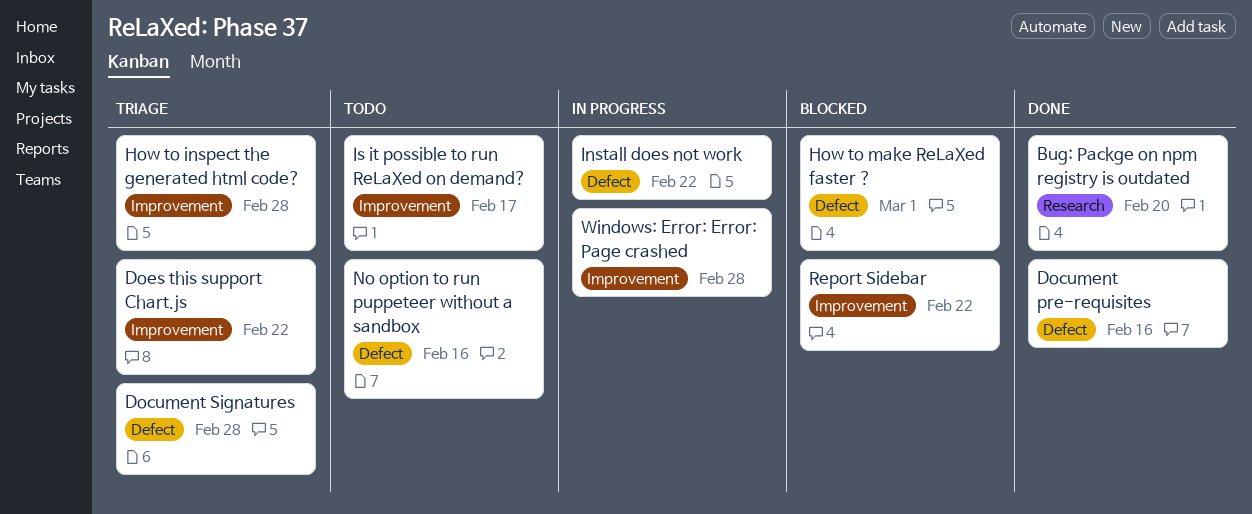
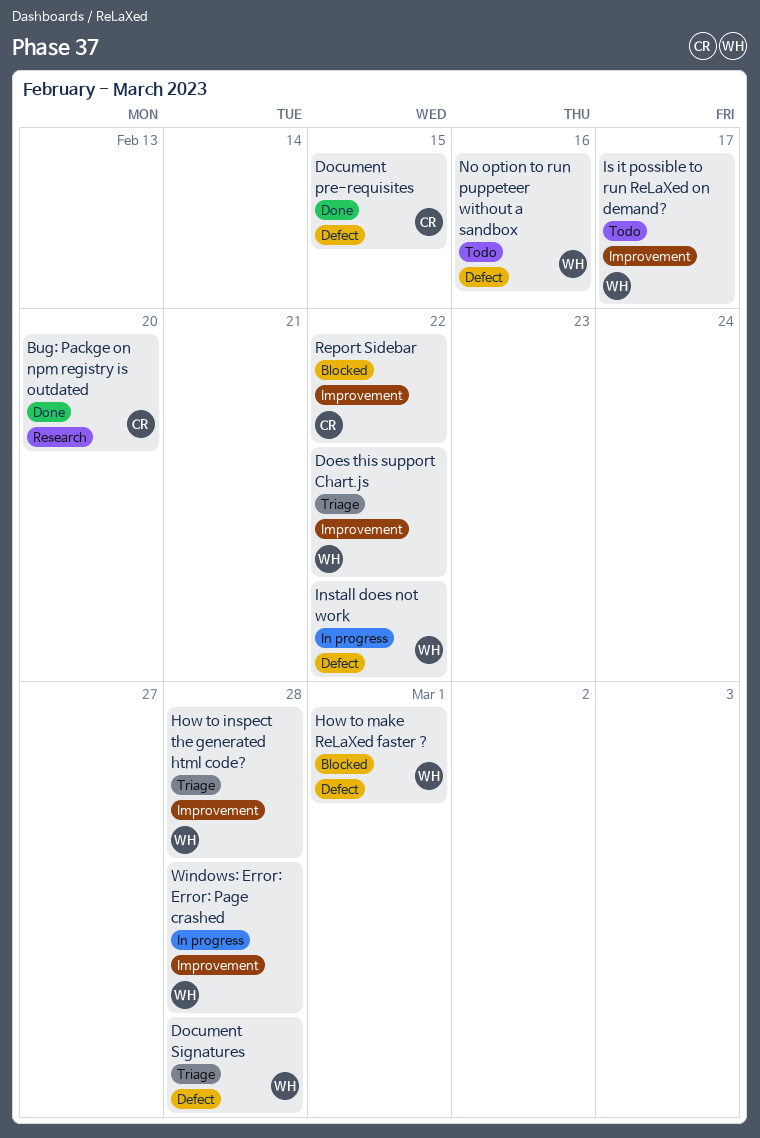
Document pre-requisites, due: Feb 16 -> Feb 15

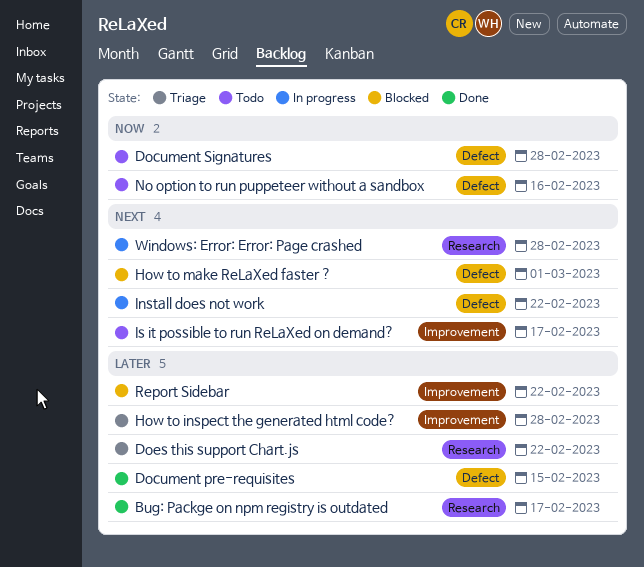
Bug: Packge on npm registry is outdated, due: Feb 20 -> Feb 17
Document Signatures, status: Triage -> Todo
Does this support Chart.js, label: Improvement -> Research
Windows: Error: Error: Page crashed, label: Improvement -> Research

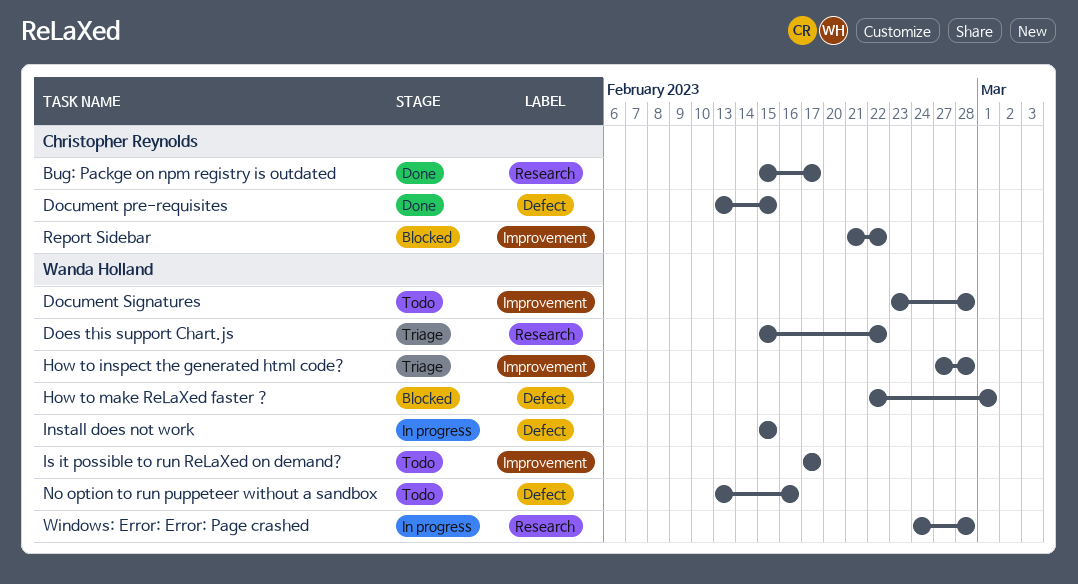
Document Signatures, label: Defect -> Improvement
Install does not work, due: Feb 22 -> Feb 15

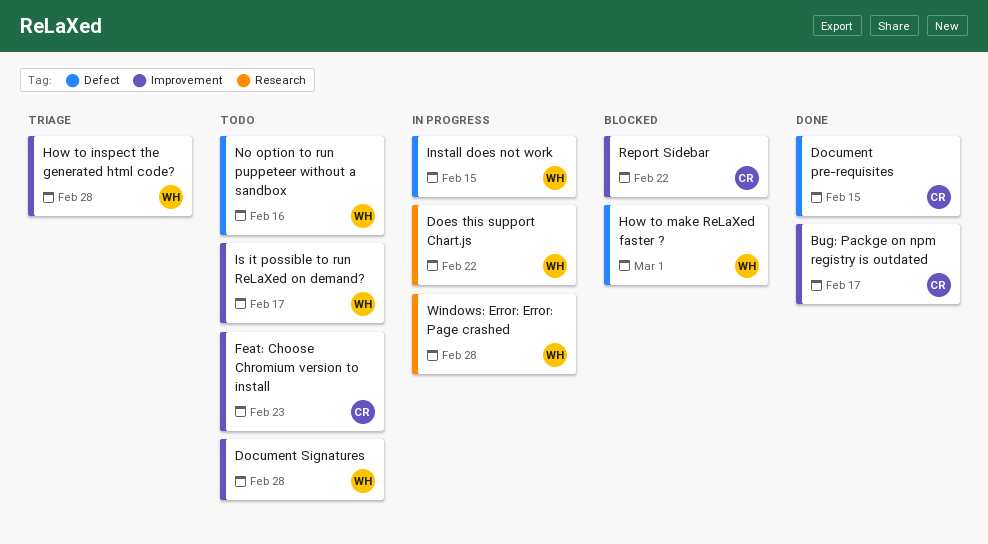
Bug: Packge on npm registry is outdated, label: Research -> Improvement
Does this support Chart.js, status: Triage -> In progress
Feat: Choose Chromium version to install: none -> present

